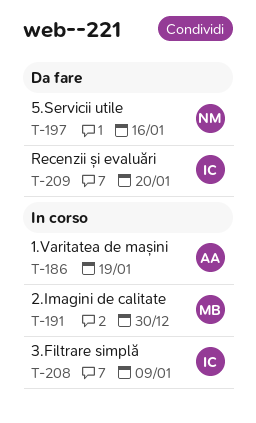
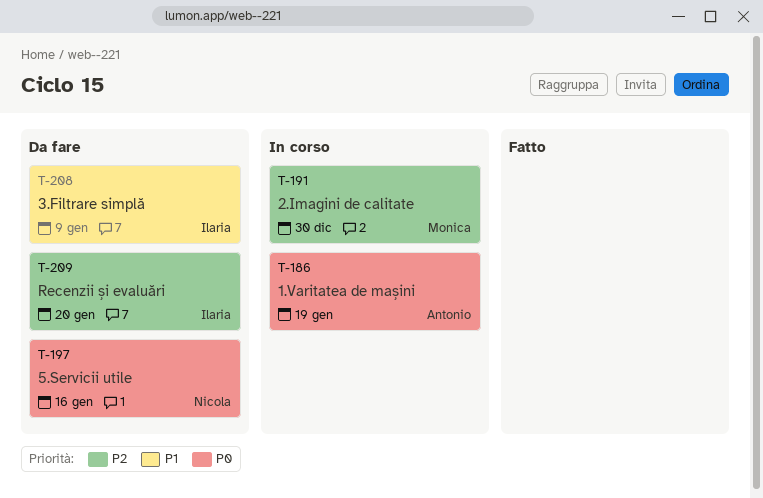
T-208, status: In corso -> Da fare

